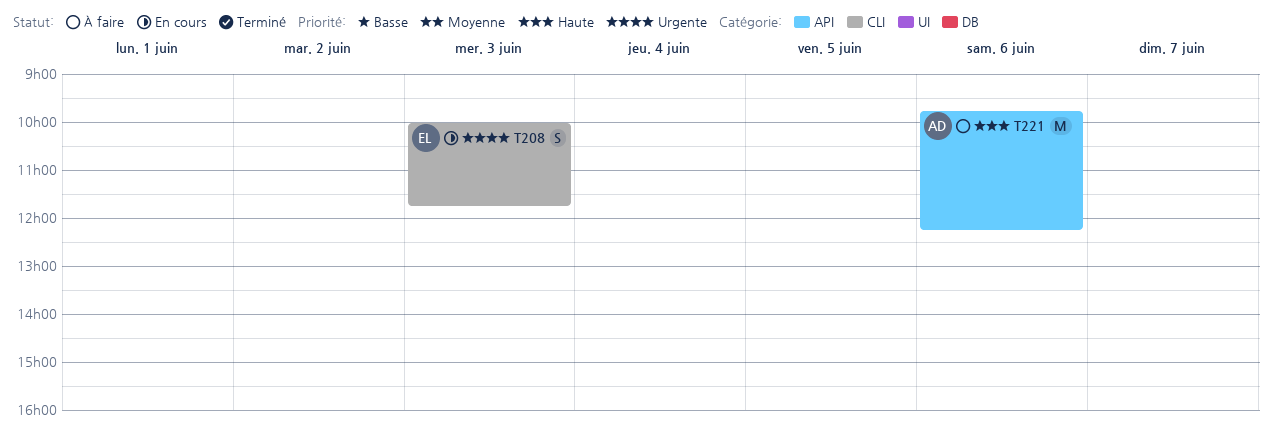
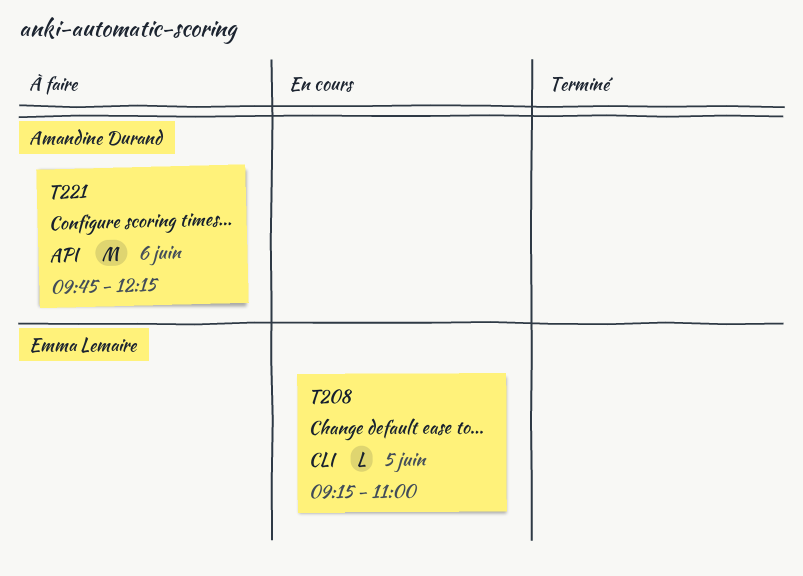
T208, estimate: S -> L
T208, day: Jun 3 -> Jun 5
T208, begins: 10:00 -> 09:15
T208, ends: 11:45 -> 11:00

